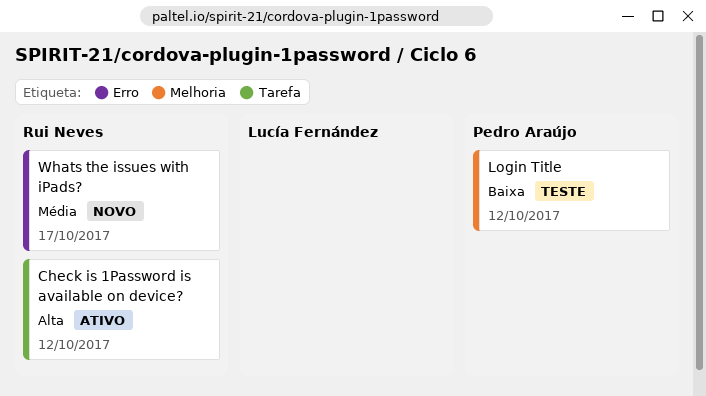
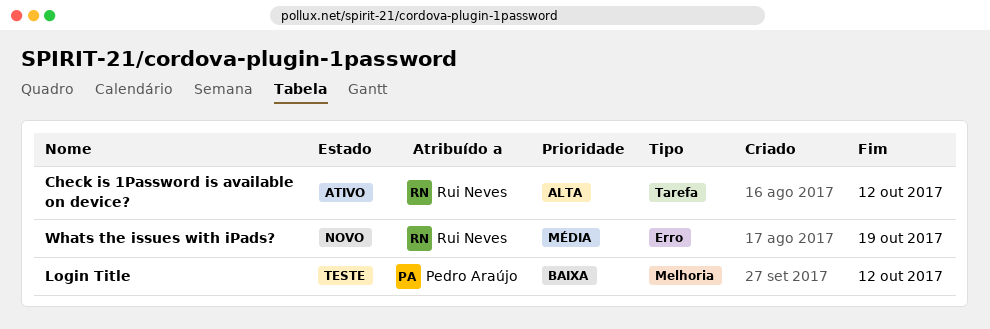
Whats the issues with iPads?, due: Oct 17 -> Oct 19

